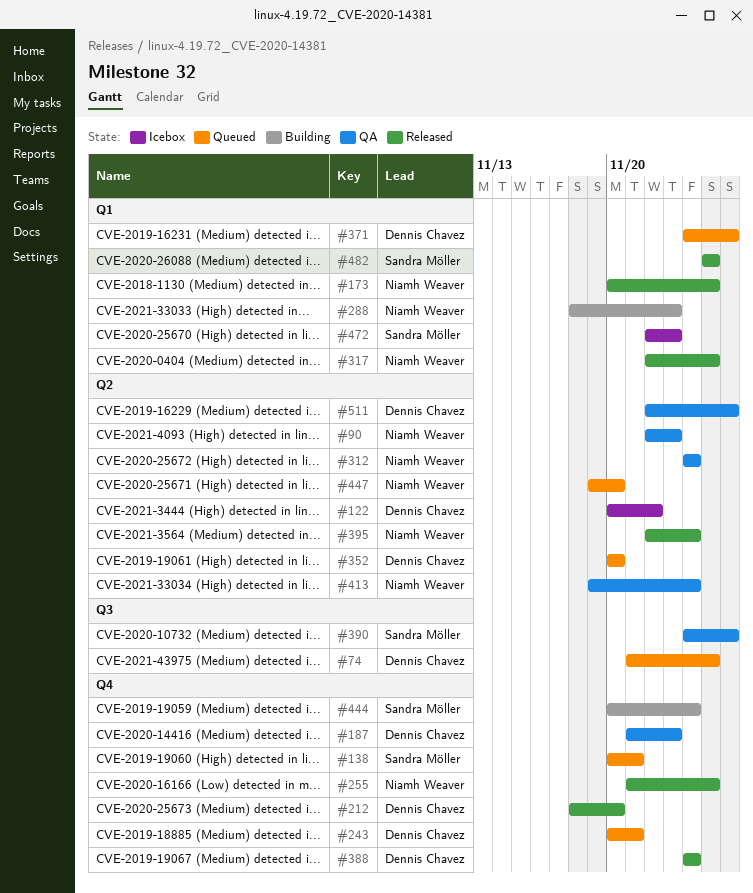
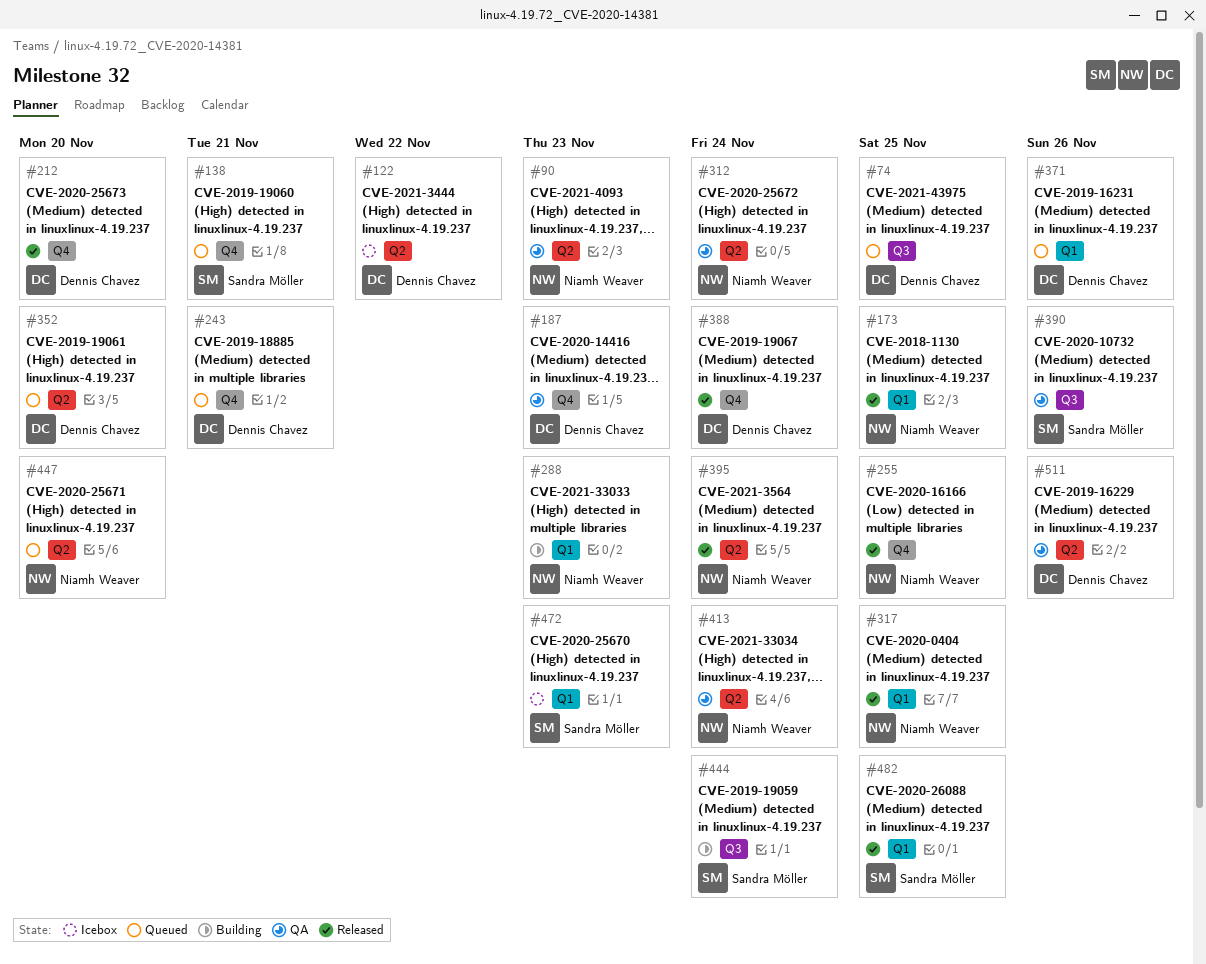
#444, label: Q4 -> Q3

